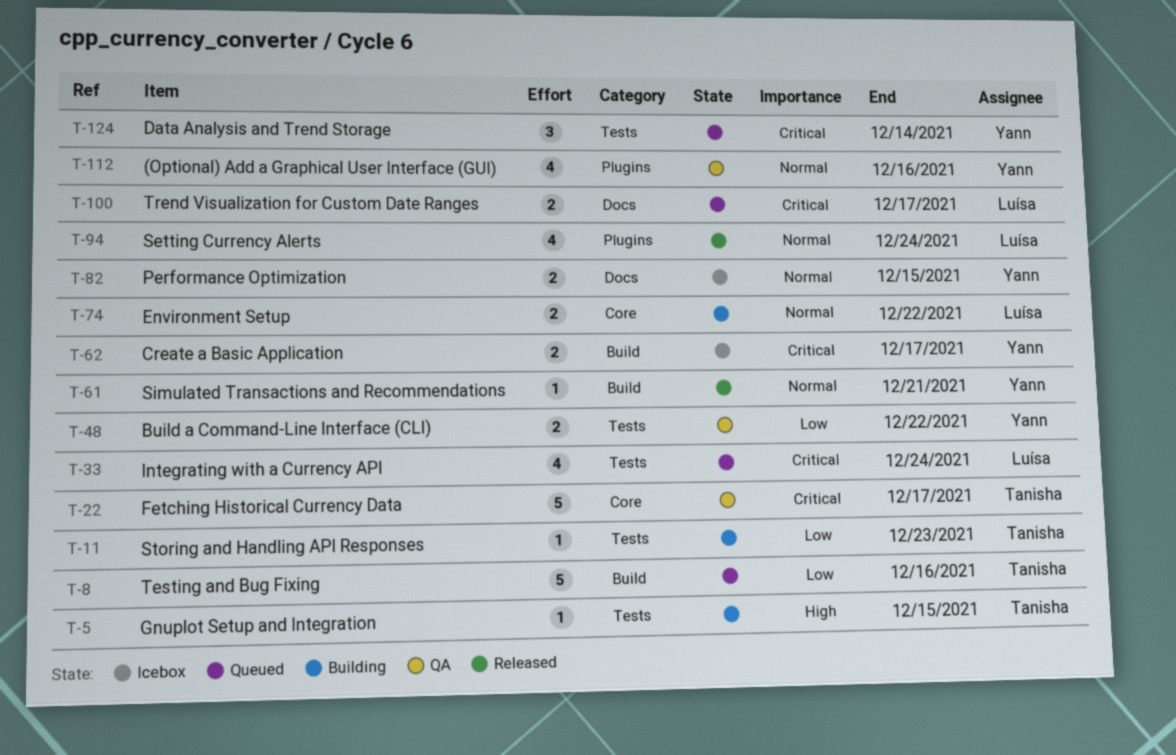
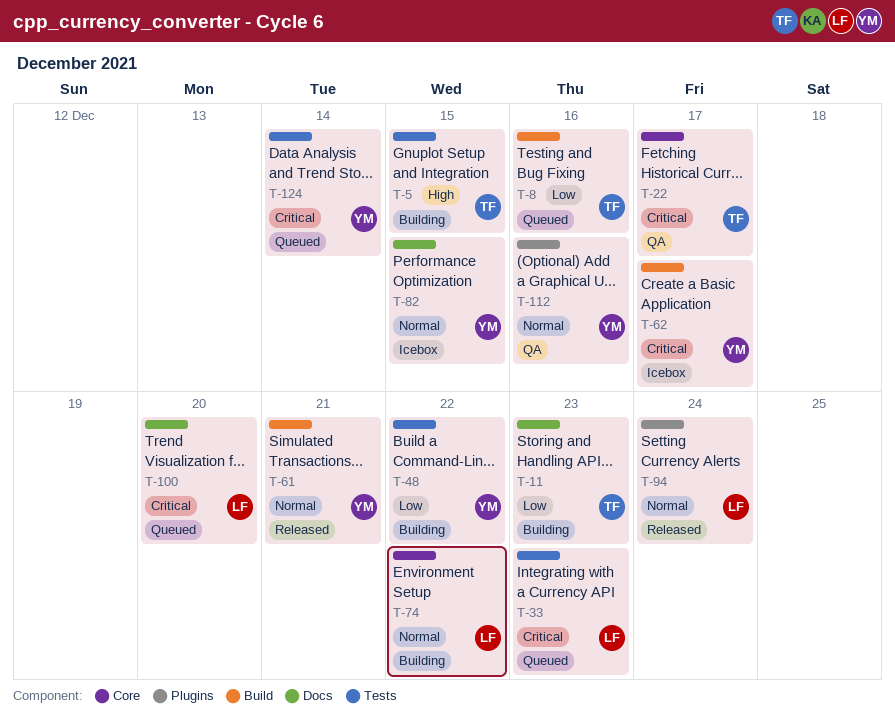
T-11, label: Tests -> Docs
T-33, due: Dec 24 -> Dec 23
T-48, status: QA -> Building
T-100, due: Dec 17 -> Dec 20

